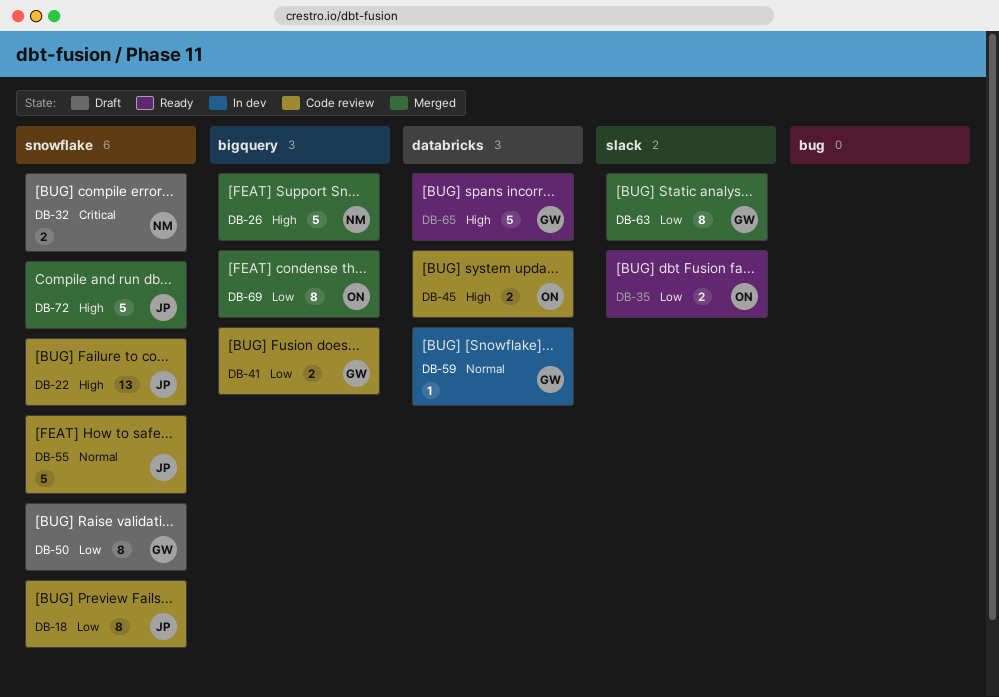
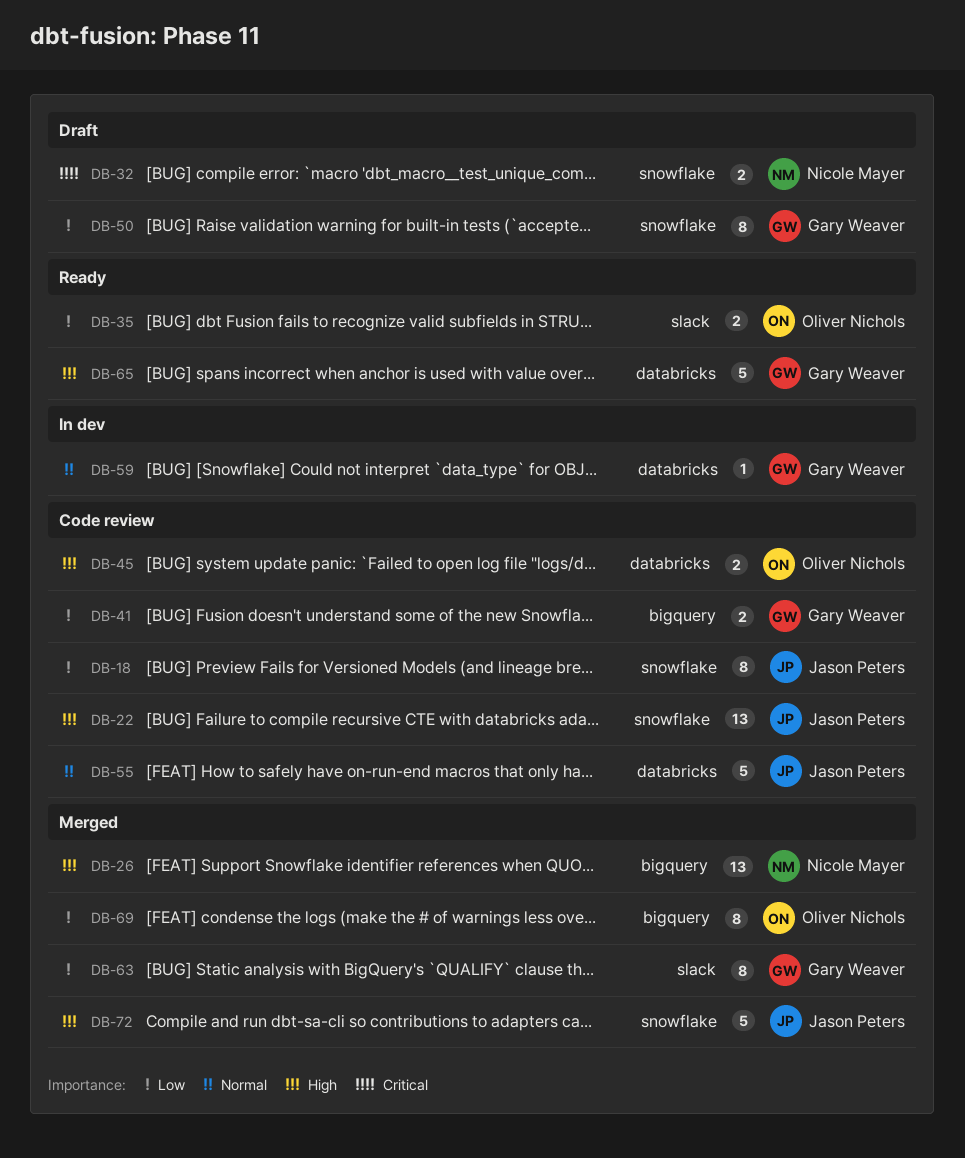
DB-26, estimate: 5 -> 13
DB-55, label: snowflake -> databricks

